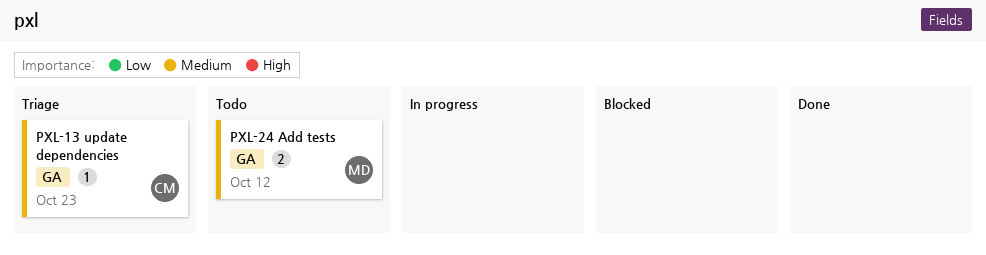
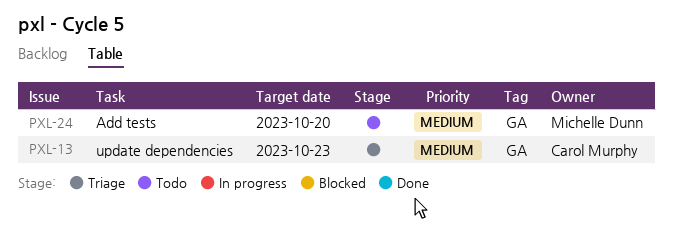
PXL-24, due: Oct 12 -> Oct 20

